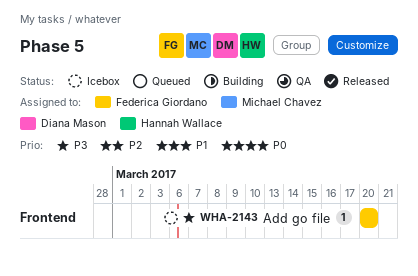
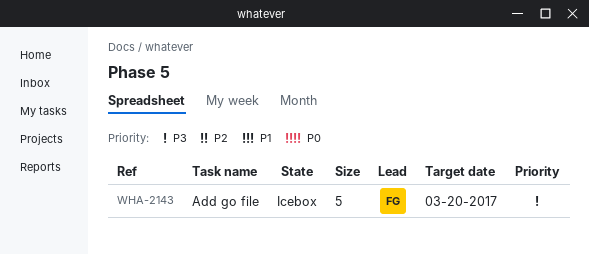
WHA-2143, estimate: 1 -> 5

